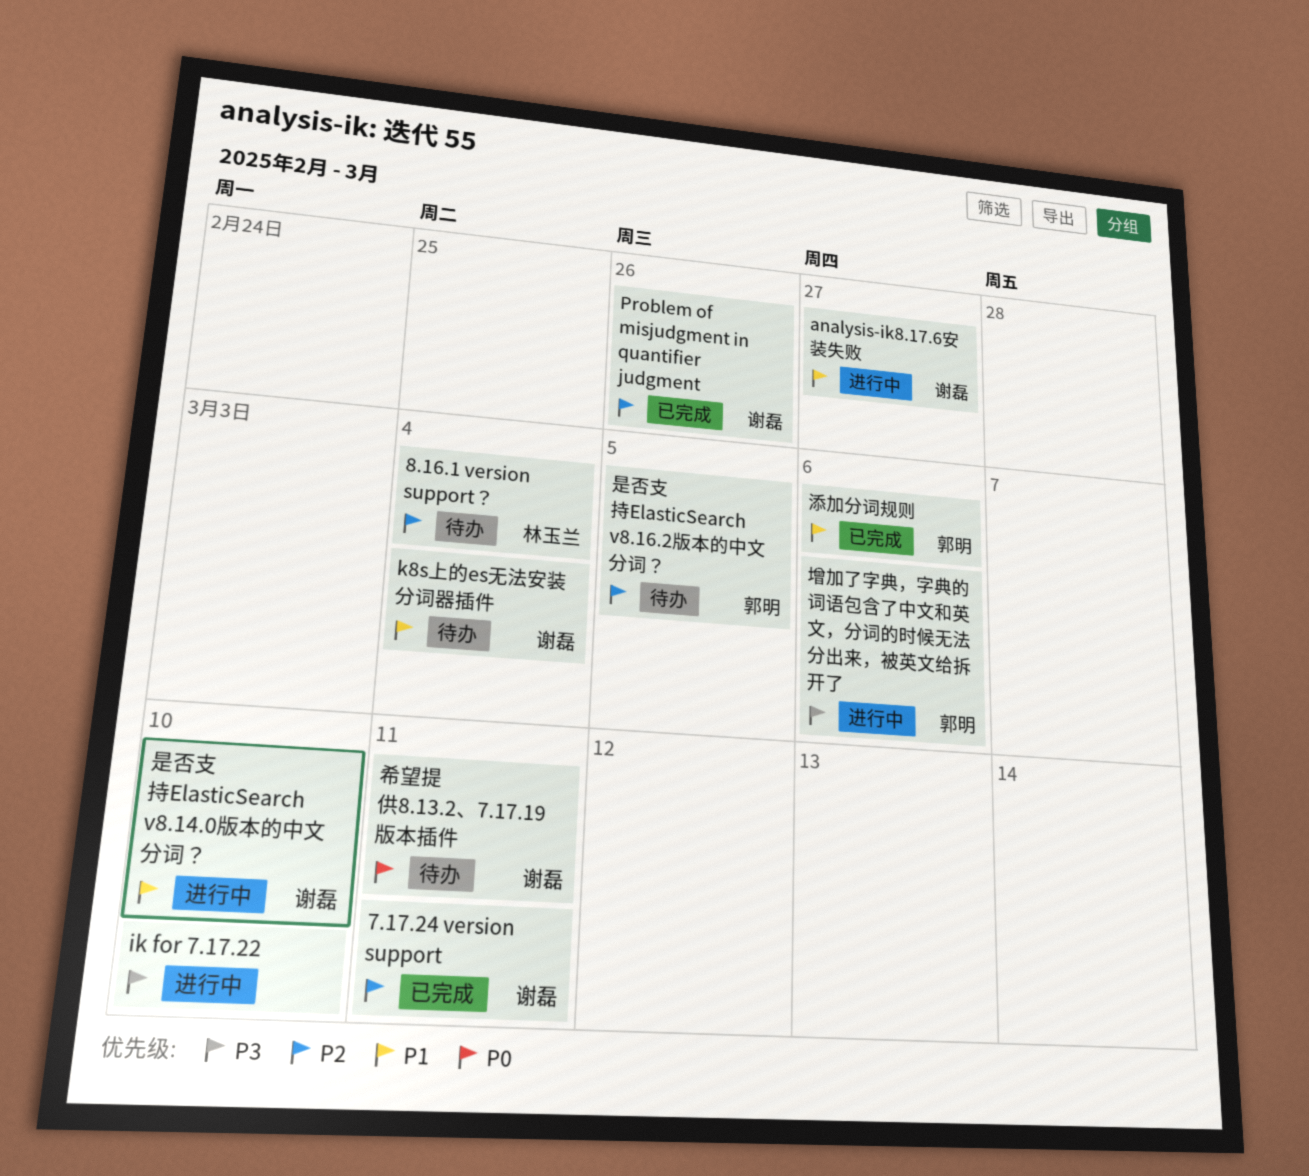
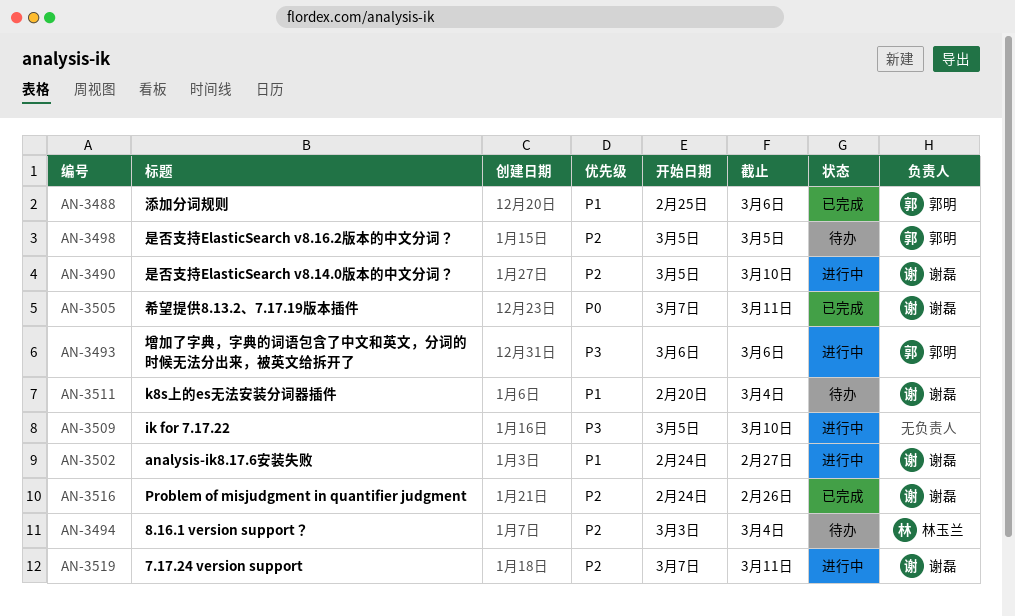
7.17.24 version support, status: 已完成 -> 进行中
希望提供8.13.2、7.17.19版本插件, status: 待办 -> 已完成
是否支持ElasticSearch v8.14.0版本的中文分词？, priority: P1 -> P2

